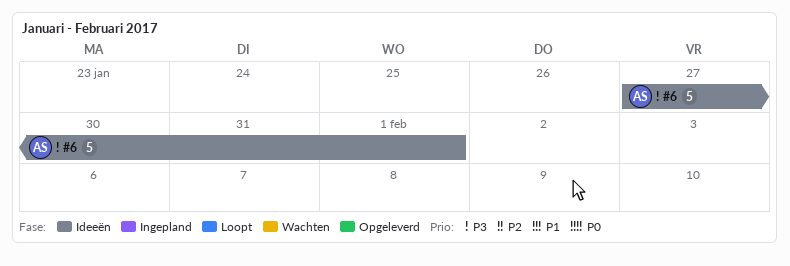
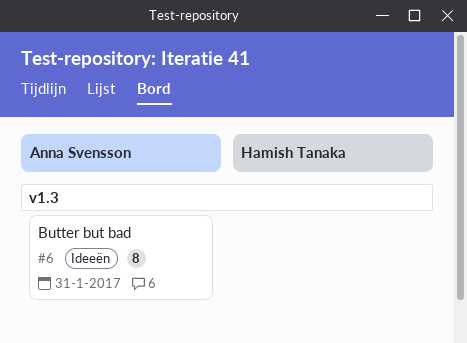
#6, estimate: 5 -> 8
#6, due: Feb 1 -> Jan 31

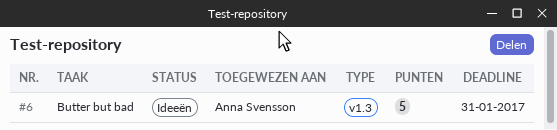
#6, estimate: 8 -> 5

